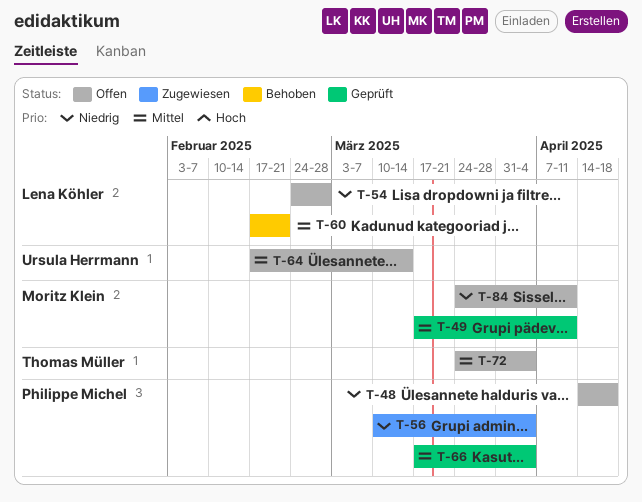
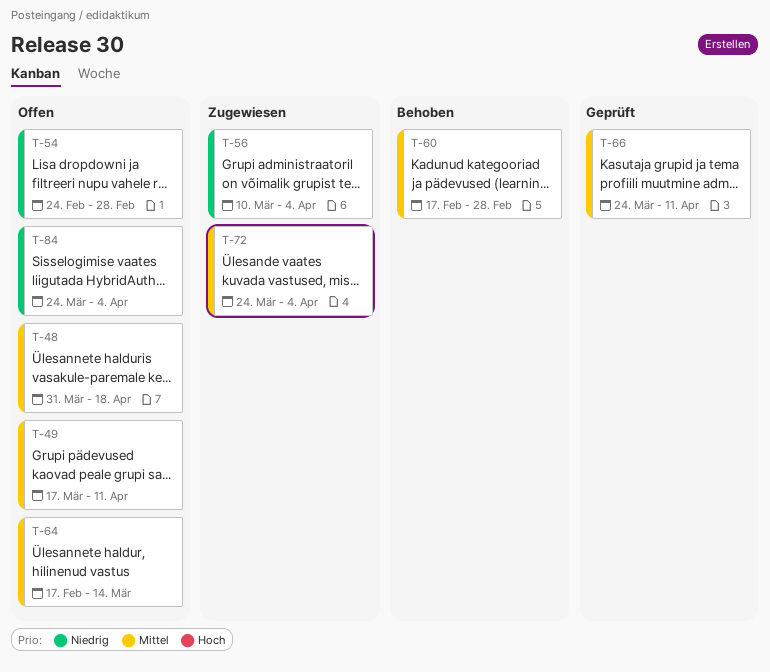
T-48, priority: Niedrig -> Mittel
T-48, start: Apr 14 -> Mar 31
T-49, status: Geprüft -> Offen
T-60, due: Feb 21 -> Feb 28
T-66, start: Mar 17 -> Mar 24
T-66, due: Apr 4 -> Apr 11
T-72, status: Offen -> Zugewiesen
T-84, due: Apr 11 -> Apr 4

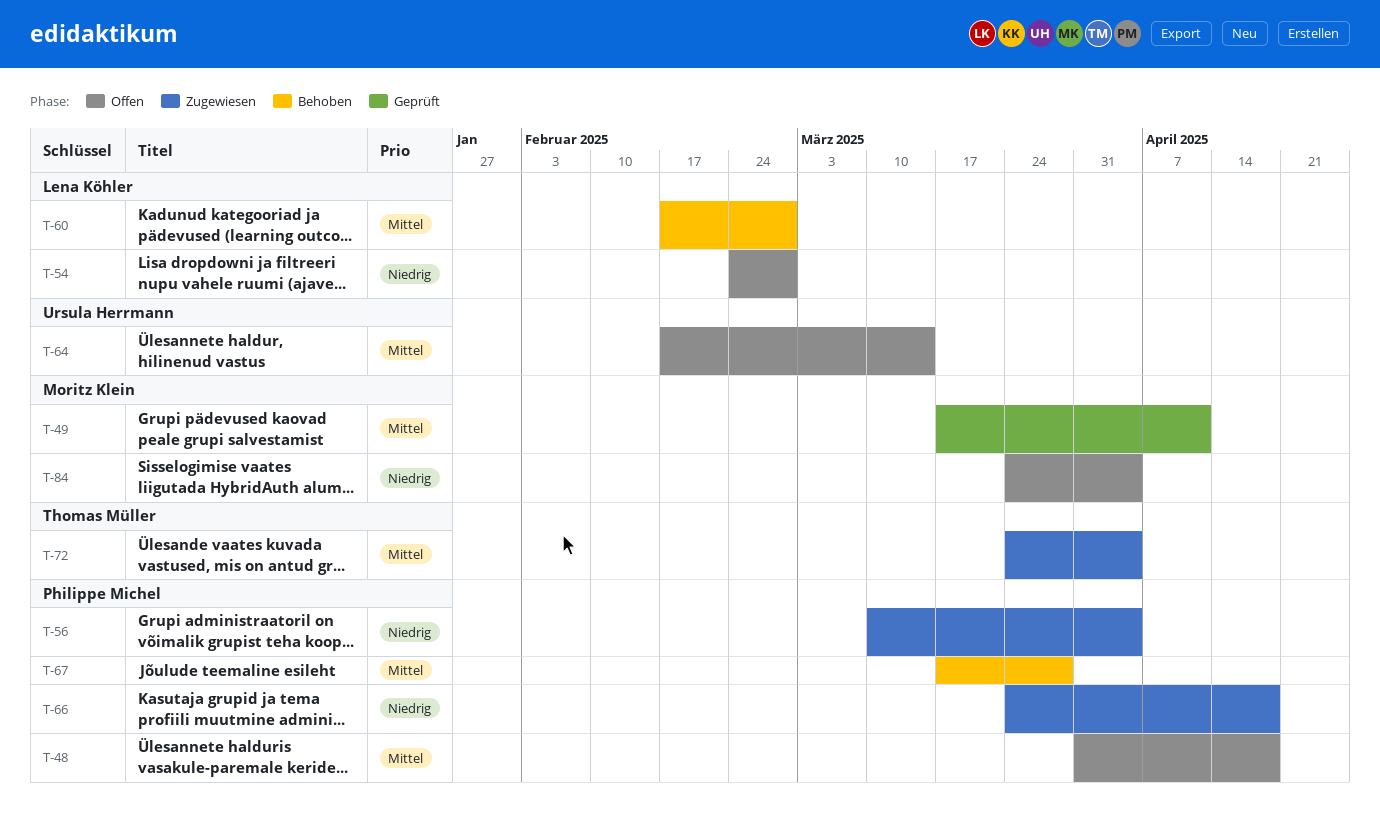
T-49, status: Offen -> Geprüft
T-66, status: Geprüft -> Zugewiesen
T-66, priority: Mittel -> Niedrig
T-66, due: Apr 11 -> Apr 18
T-67: none -> present

